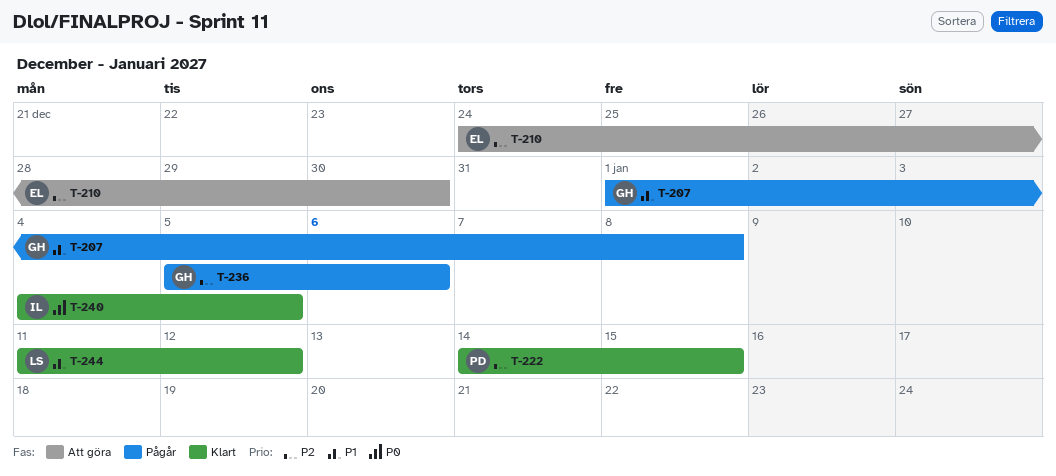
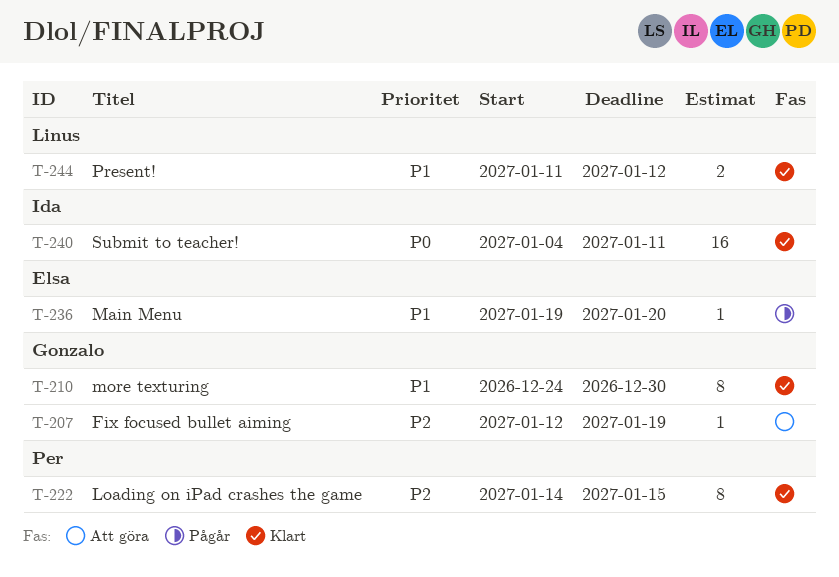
T-207, status: Pågår -> Att göra
T-207, priority: P1 -> P2
T-207, start: Jan 1 -> Jan 12
T-207, due: Jan 8 -> Jan 19
T-210, status: Att göra -> Klart
T-210, owner: Elsa -> Gonzalo
T-210, priority: P2 -> P1
T-236, owner: Gonzalo -> Elsa
T-236, priority: P2 -> P1
T-236, start: Jan 5 -> Jan 19
T-236, due: Jan 6 -> Jan 20
T-240, due: Jan 5 -> Jan 11

